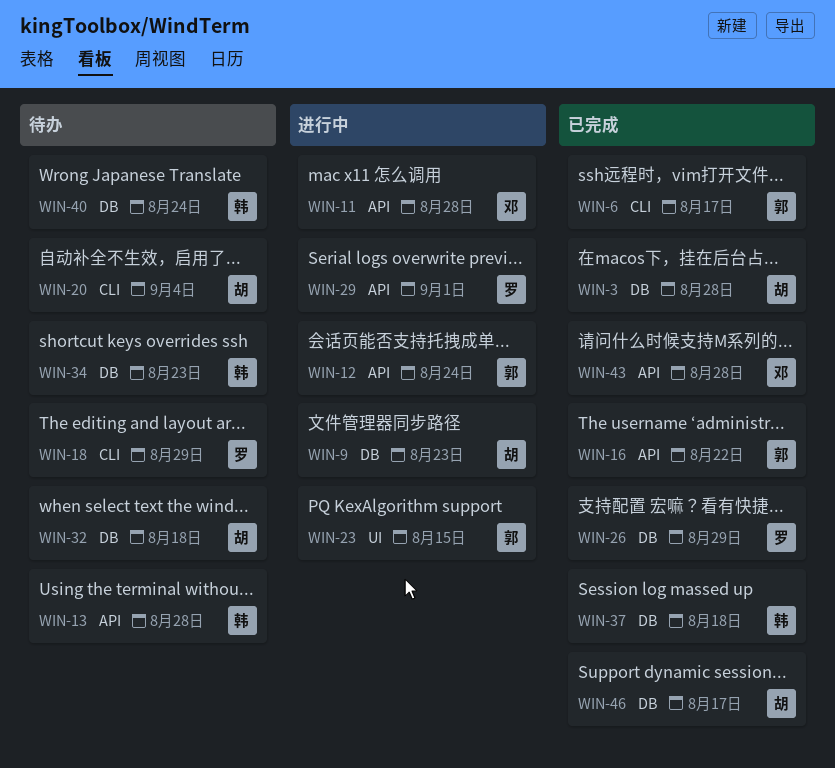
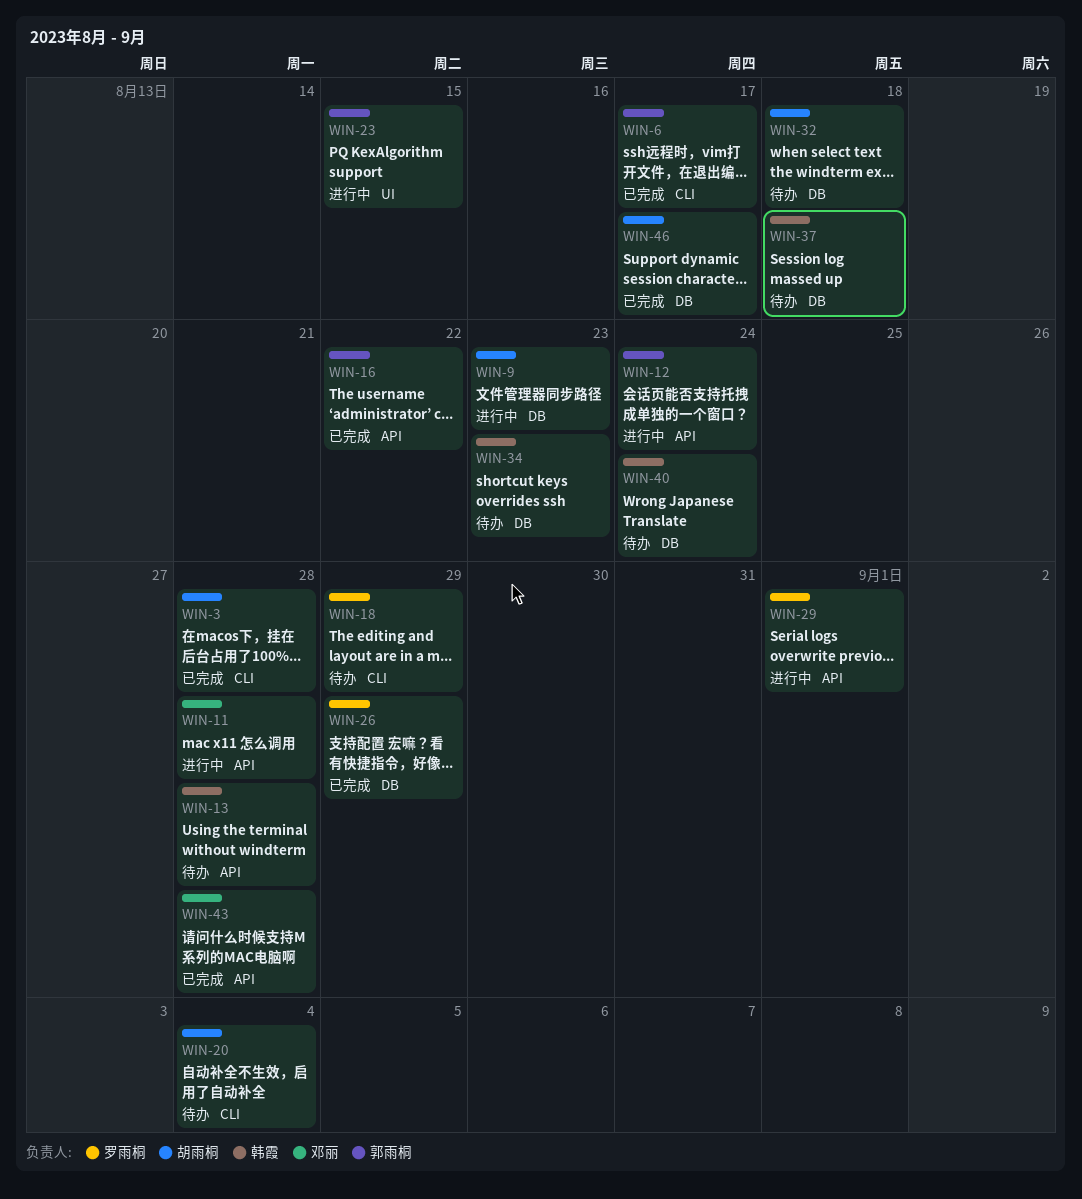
WIN-3, label: DB -> CLI
WIN-37, status: 已完成 -> 待办

